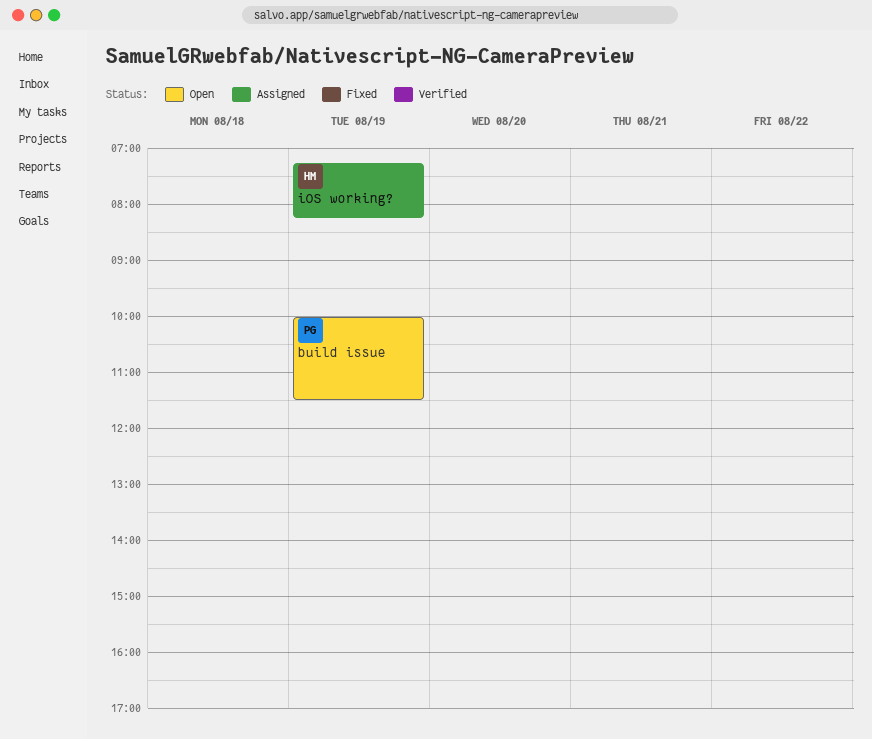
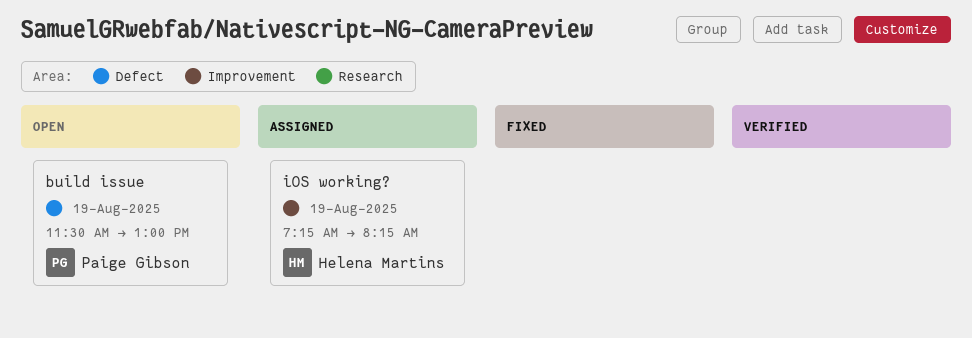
build issue, begins: 10:00 -> 11:30
build issue, ends: 11:30 -> 13:00

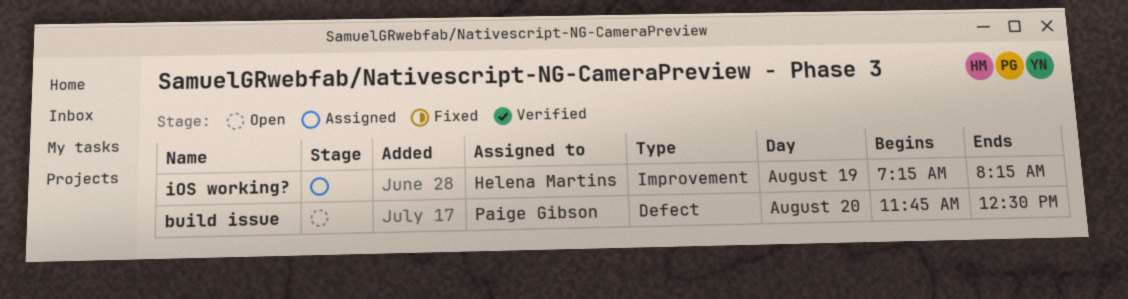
build issue, day: Aug 19 -> Aug 20
build issue, begins: 11:30 -> 11:45
build issue, ends: 13:00 -> 12:30

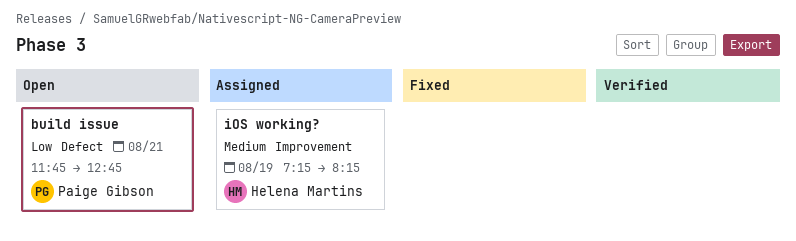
build issue, day: Aug 20 -> Aug 21
build issue, ends: 12:30 -> 12:45

